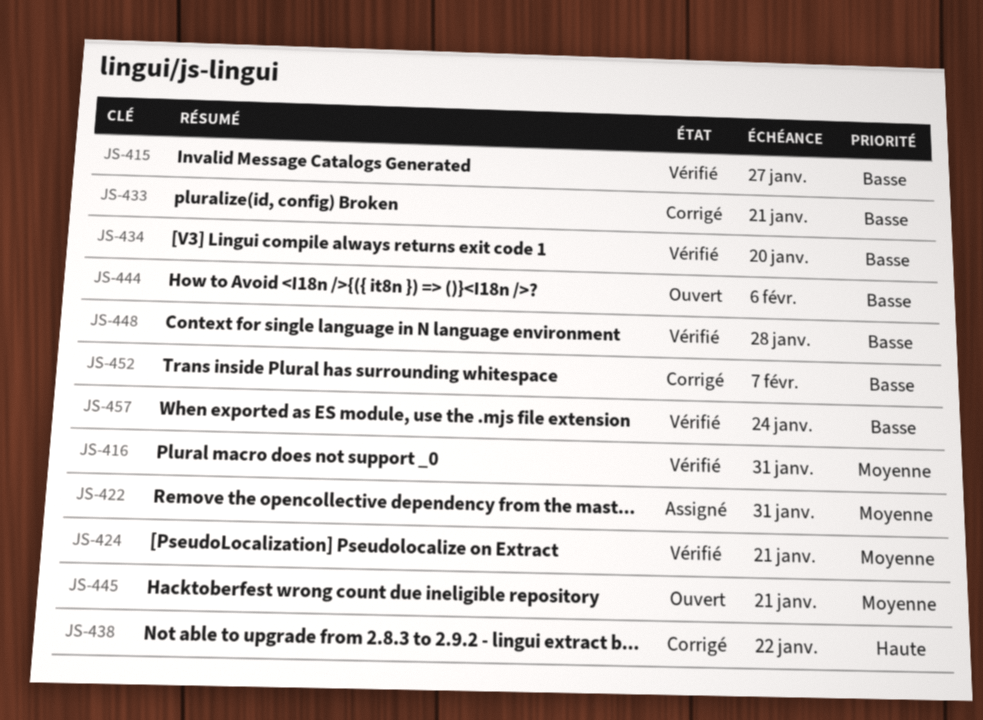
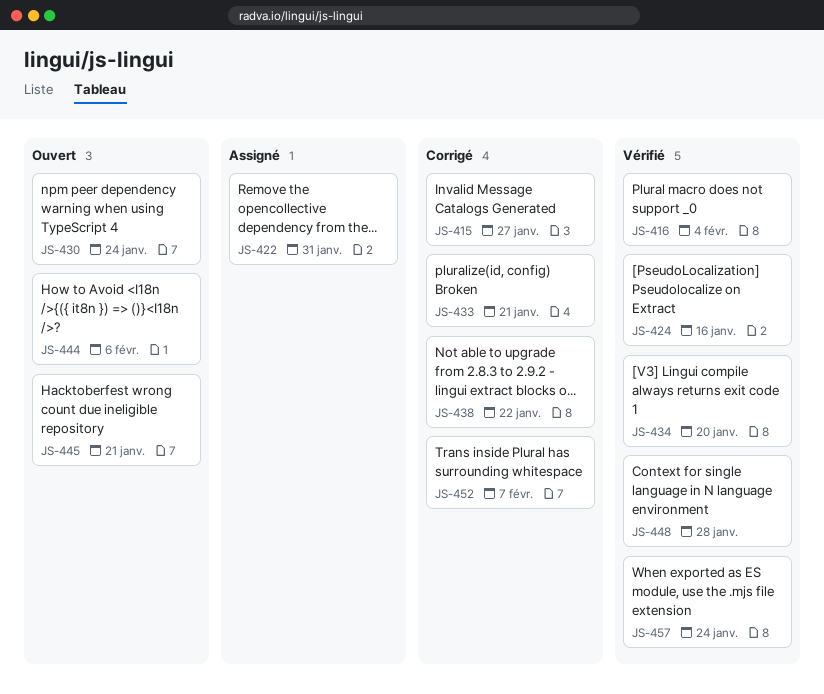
JS-415, status: Vérifié -> Corrigé
JS-416, due: Jan 31 -> Feb 4
JS-424, due: Jan 21 -> Jan 16
JS-430: none -> present

